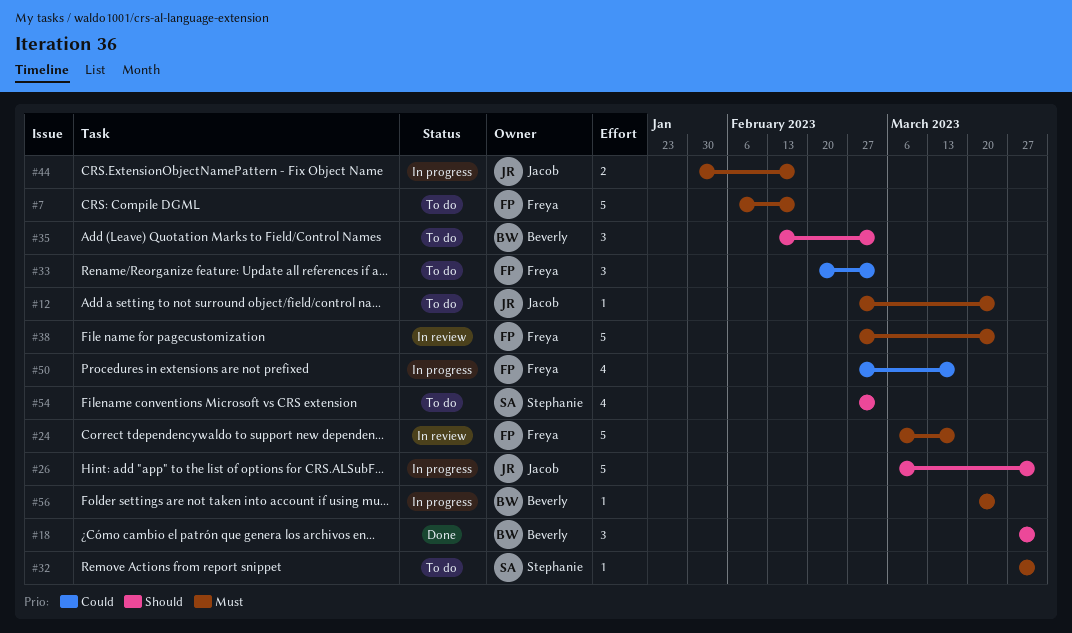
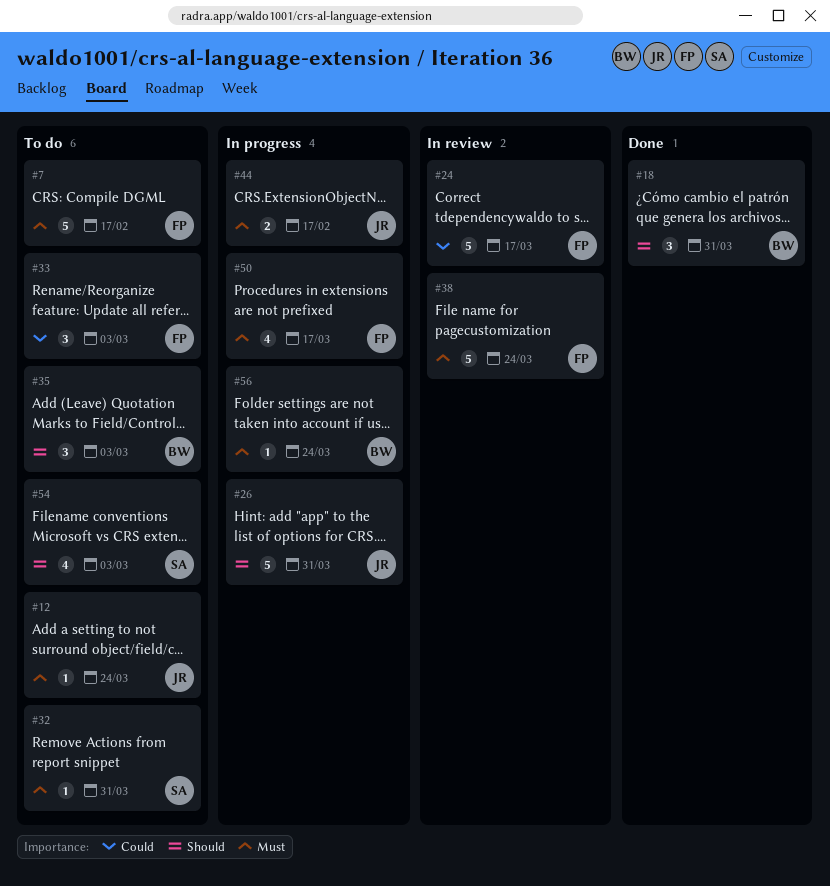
#24, priority: Must -> Could
#50, priority: Could -> Must

